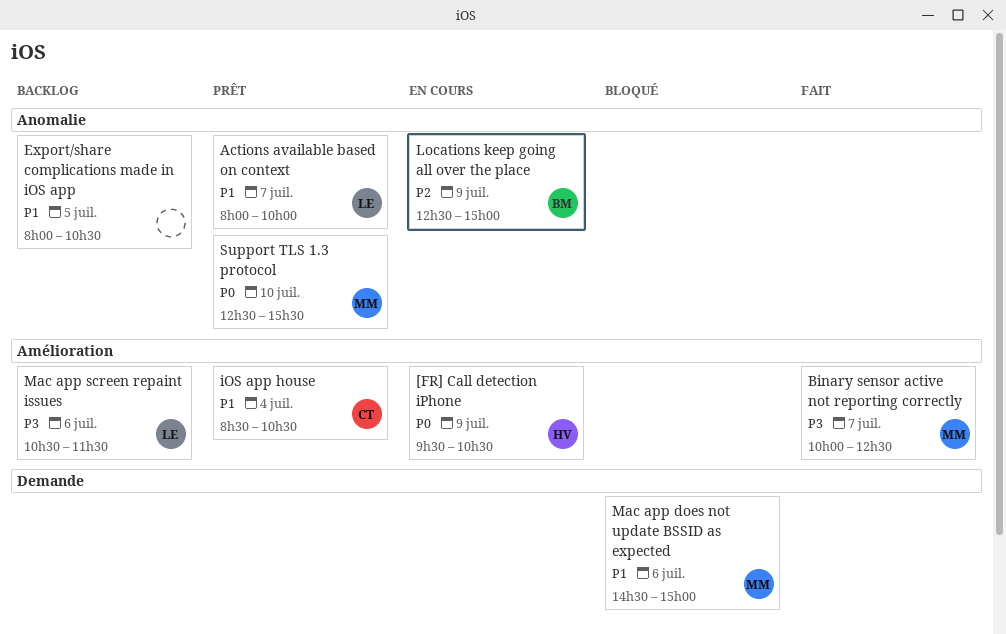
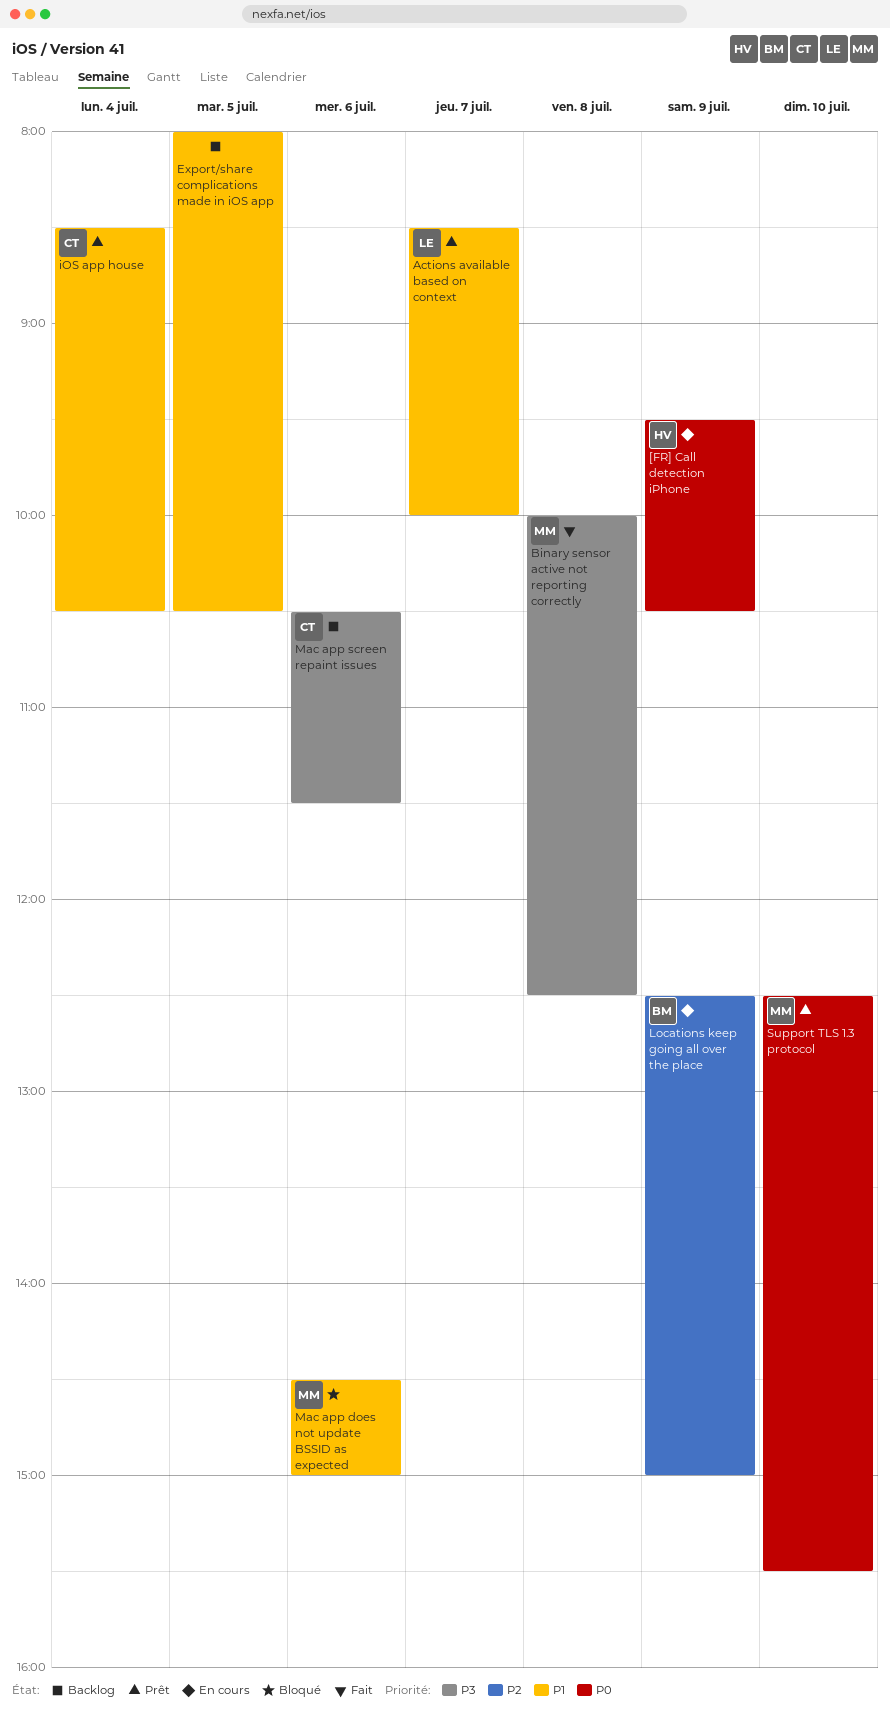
Actions available based on context, begins: 08:00 -> 08:30
Binary sensor active not reporting correctly, day: Jul 7 -> Jul 8
Mac app screen repaint issues, owner: LE -> CT

